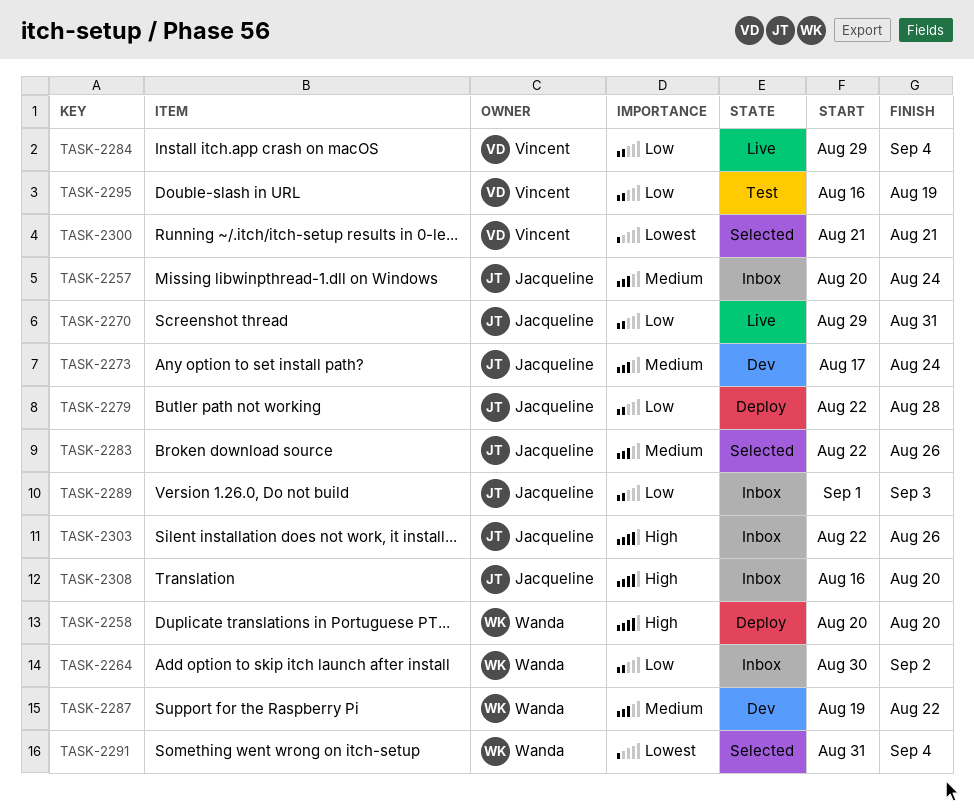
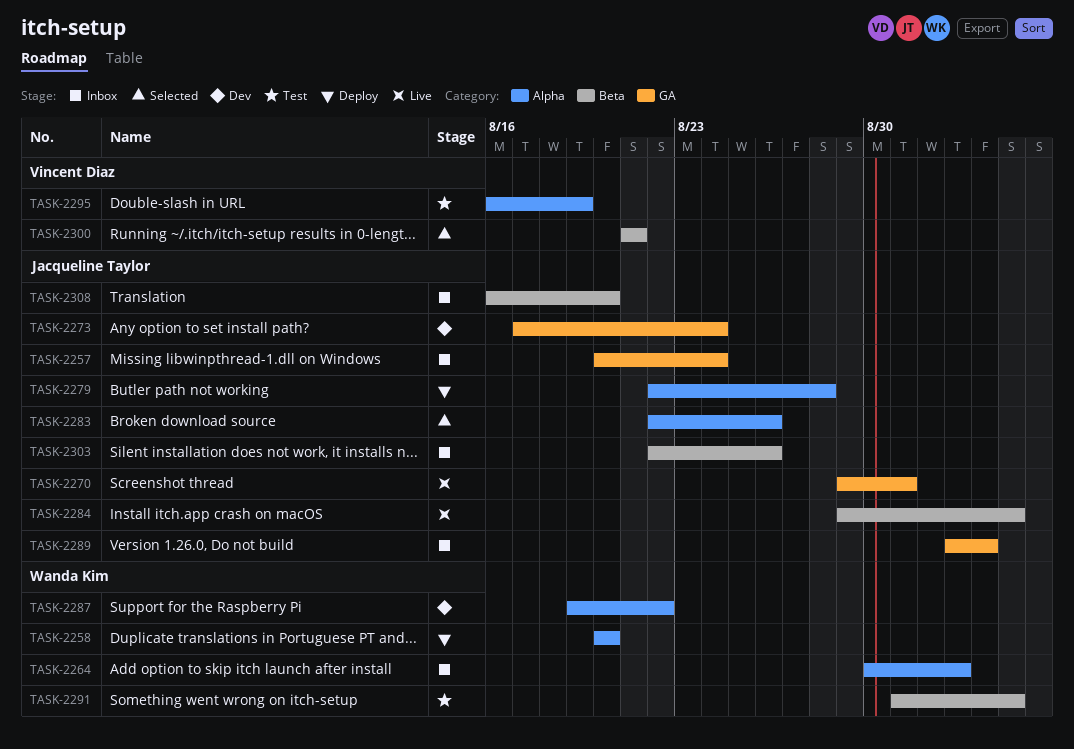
TASK-2284, owner: Vincent Diaz -> Jacqueline Taylor
TASK-2289, start: Sep 1 -> Sep 2
TASK-2291, status: Selected -> Test

